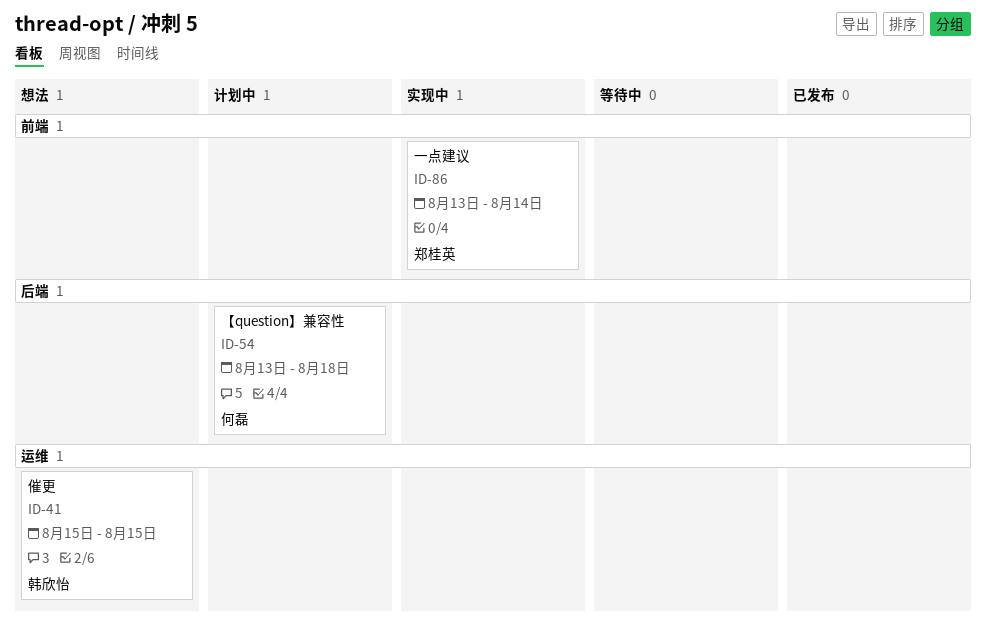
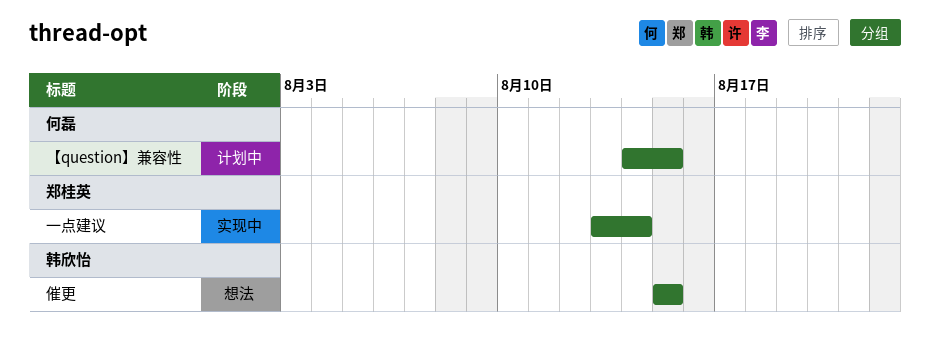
【question】兼容性, start: Aug 13 -> Aug 14
【question】兼容性, due: Aug 18 -> Aug 15

